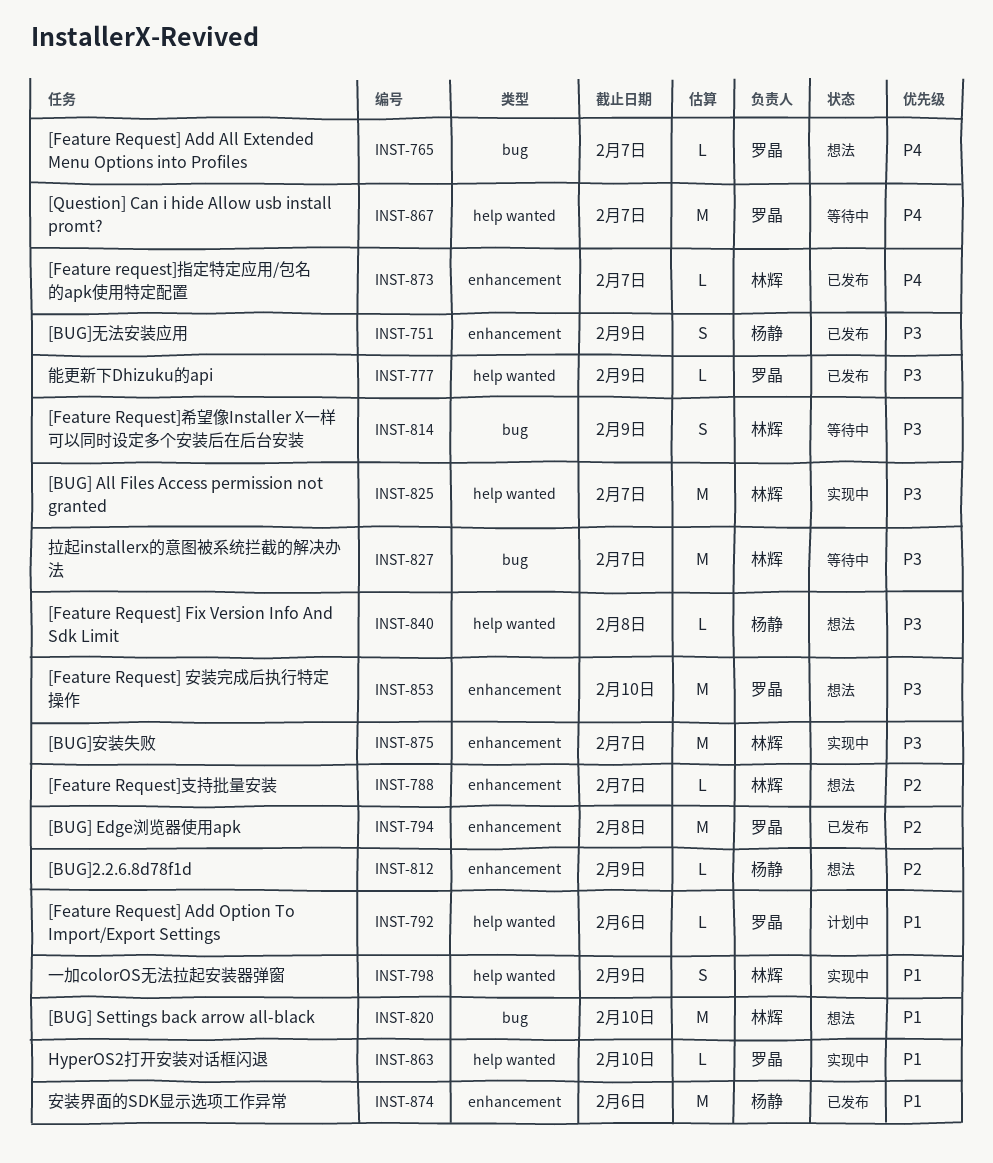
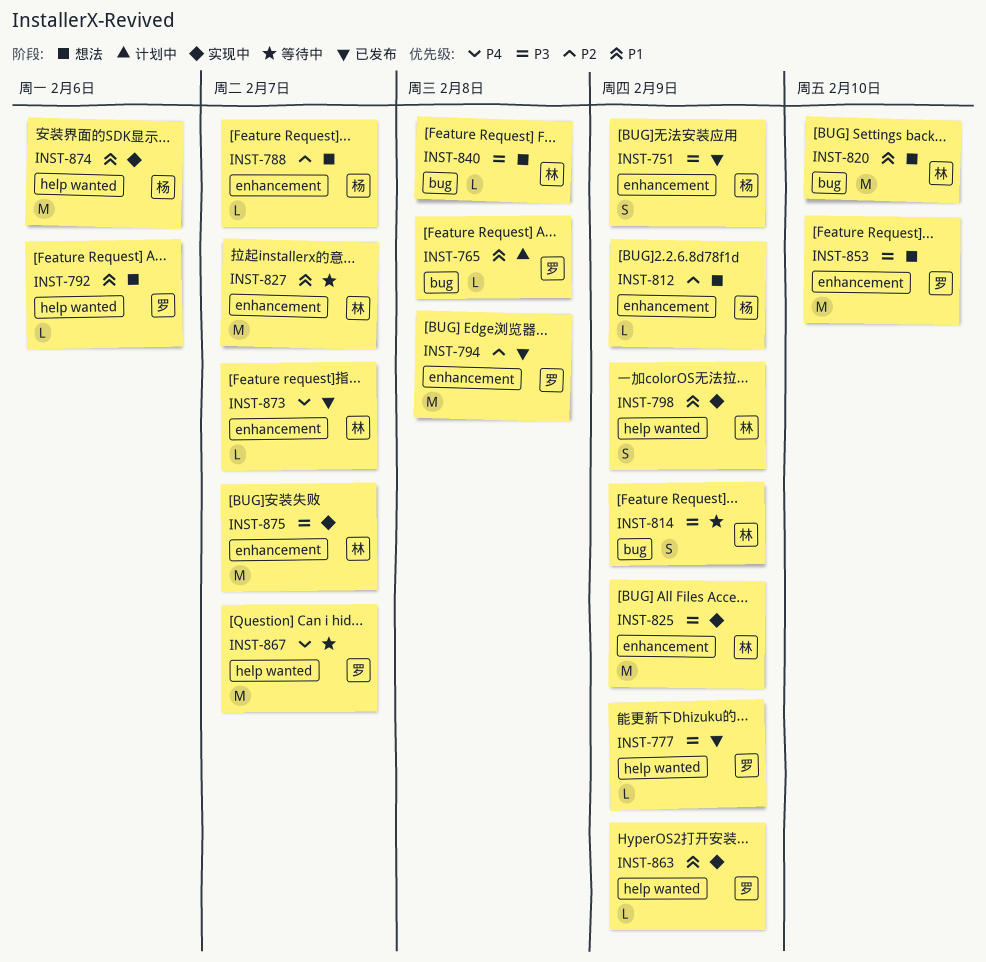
INST-765, status: 想法 -> 计划中
INST-765, priority: P4 -> P1
INST-765, due: Feb 7 -> Feb 8
INST-788, owner: 林辉 -> 杨静
INST-792, status: 计划中 -> 想法
INST-825, label: help wanted -> enhancement
INST-825, due: Feb 7 -> Feb 9
INST-827, priority: P3 -> P1
INST-827, label: bug -> enhancement
INST-840, owner: 杨静 -> 林辉
INST-840, label: help wanted -> bug
INST-863, due: Feb 10 -> Feb 9
INST-874, status: 已发布 -> 实现中
INST-874, label: enhancement -> help wanted

